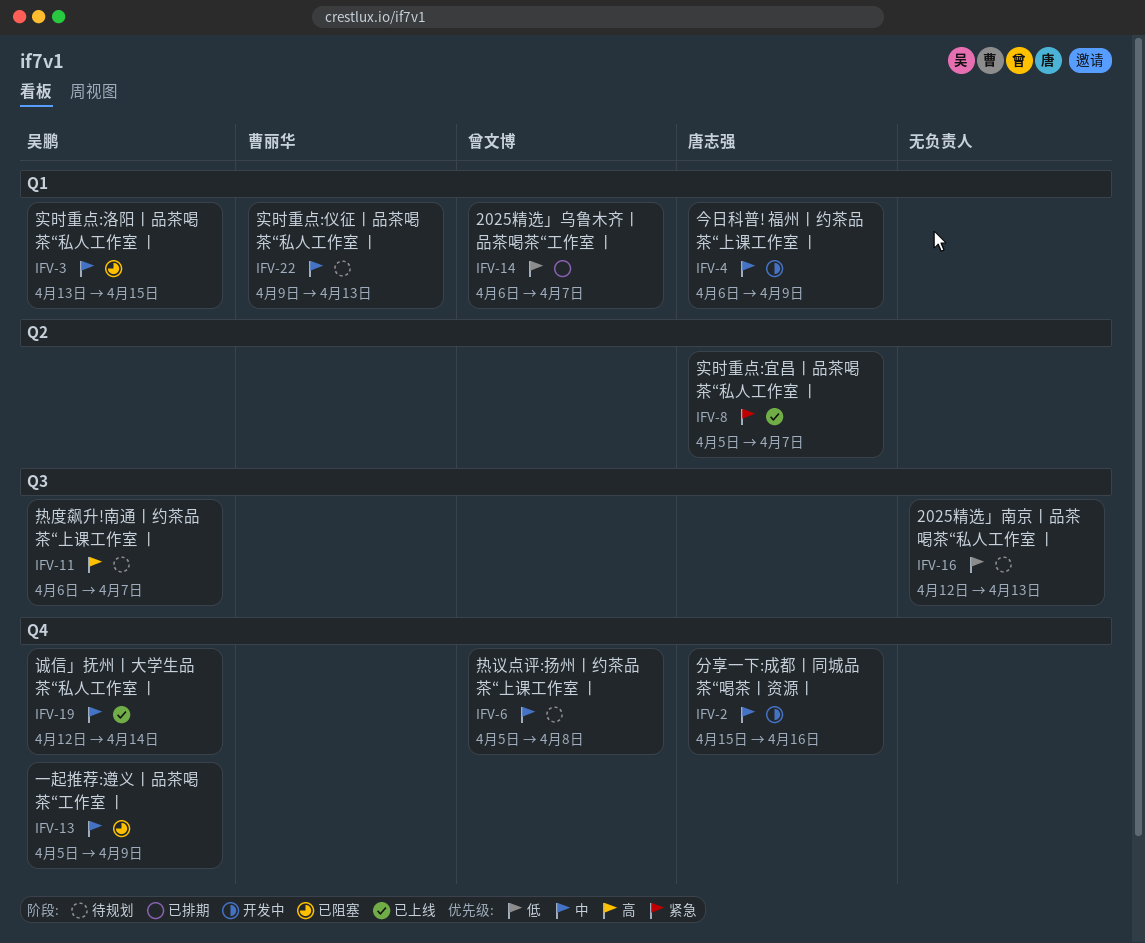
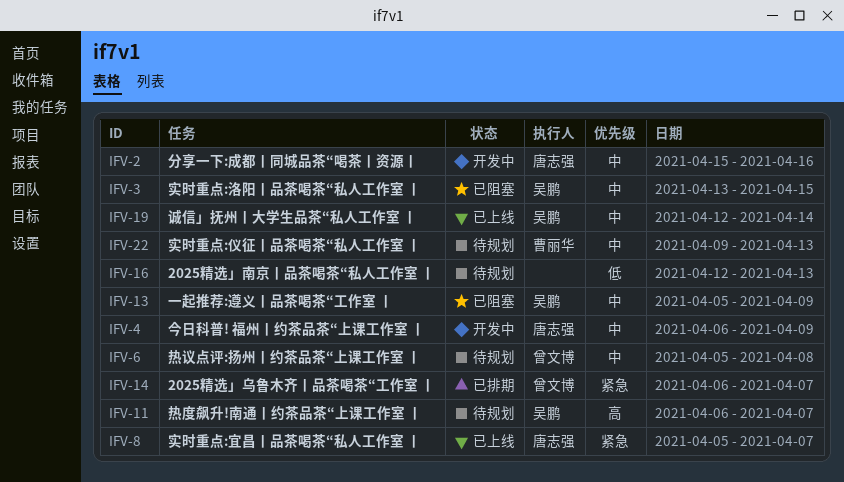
IFV-14, priority: 低 -> 紧急

